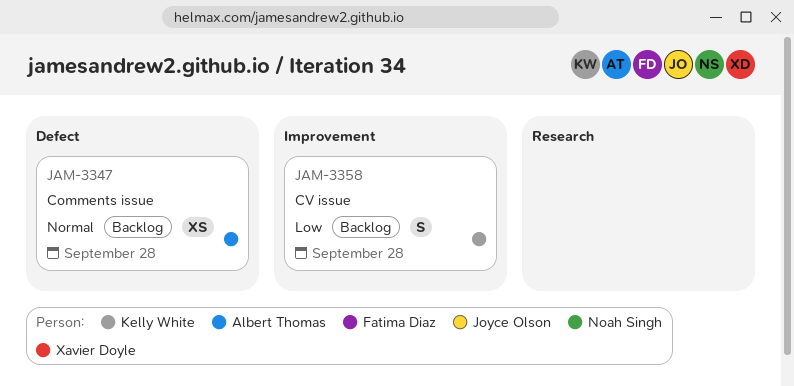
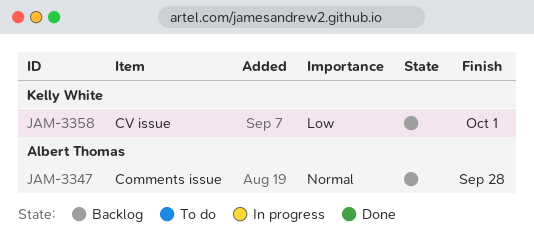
JAM-3358, due: Sep 28 -> Oct 1

